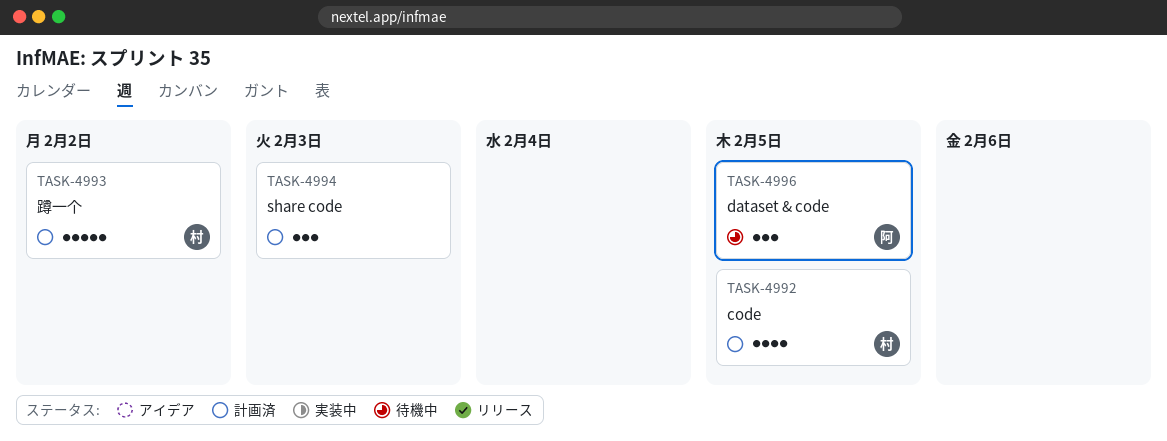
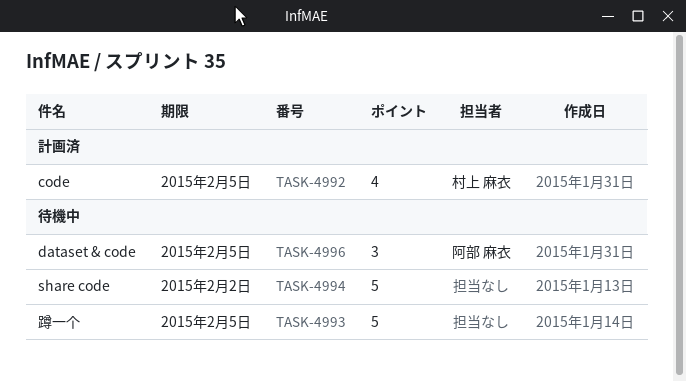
TASK-4993, status: 計画済 -> 待機中
TASK-4993, owner: 村上 麻衣 -> none
TASK-4993, due: Feb 2 -> Feb 5
TASK-4994, status: 計画済 -> 待機中
TASK-4994, estimate: 3 -> 5
TASK-4994, due: Feb 3 -> Feb 2

